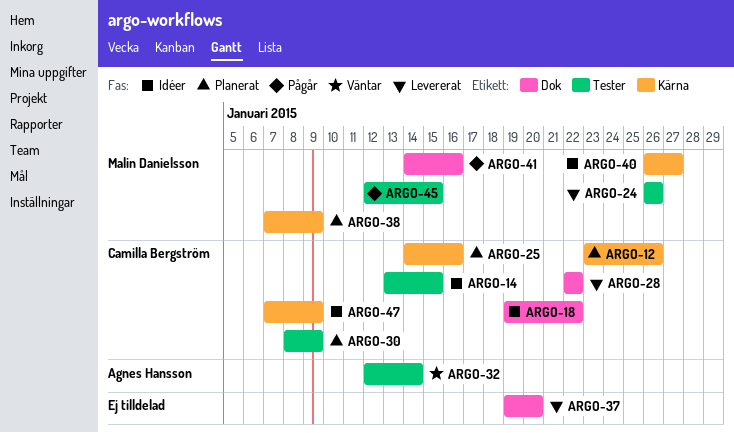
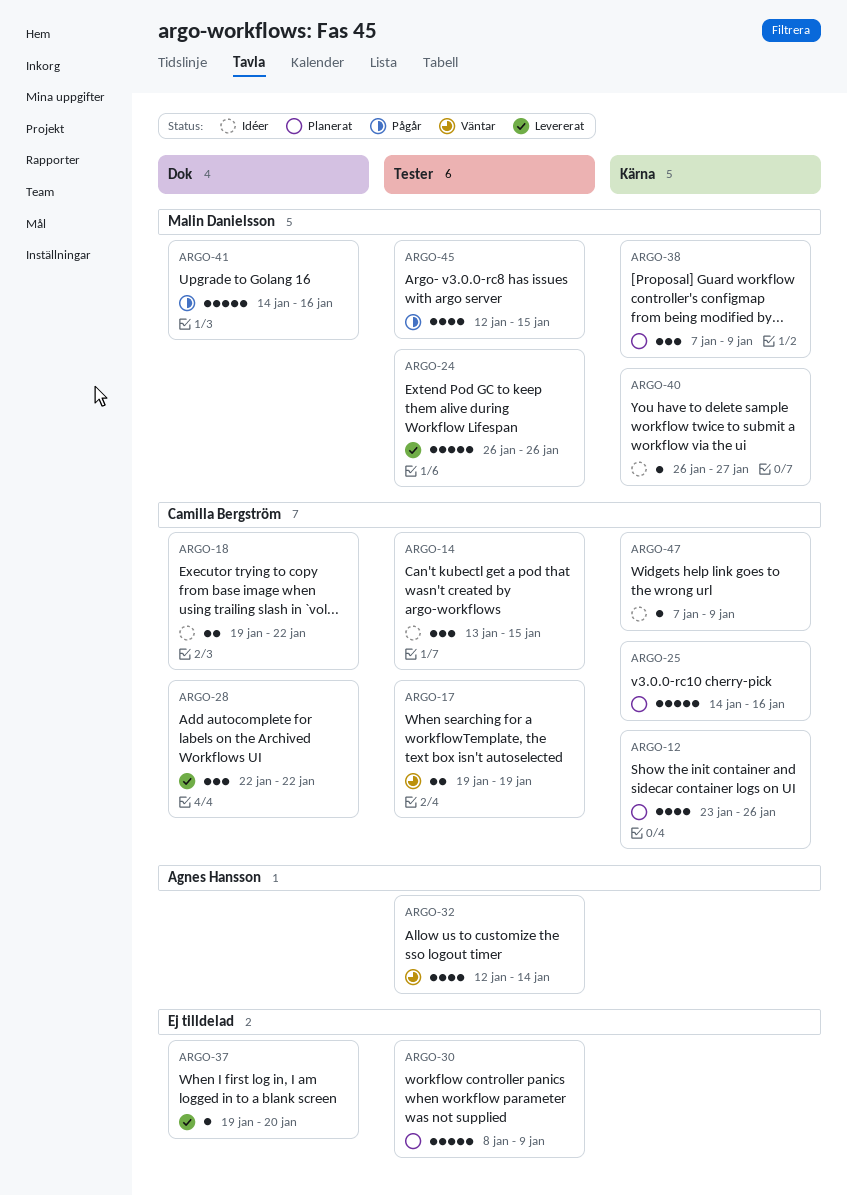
ARGO-17: none -> present
ARGO-30, owner: Camilla Bergström -> none

